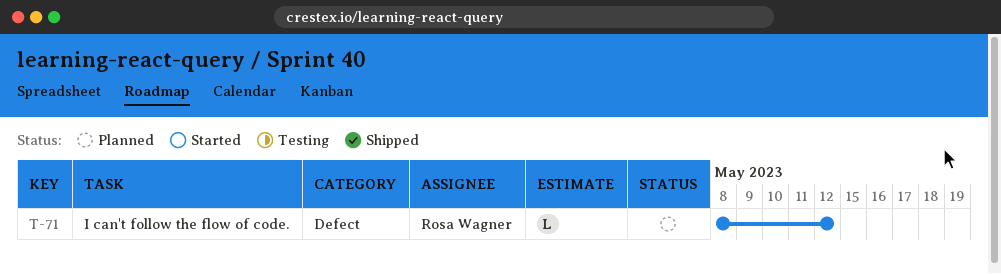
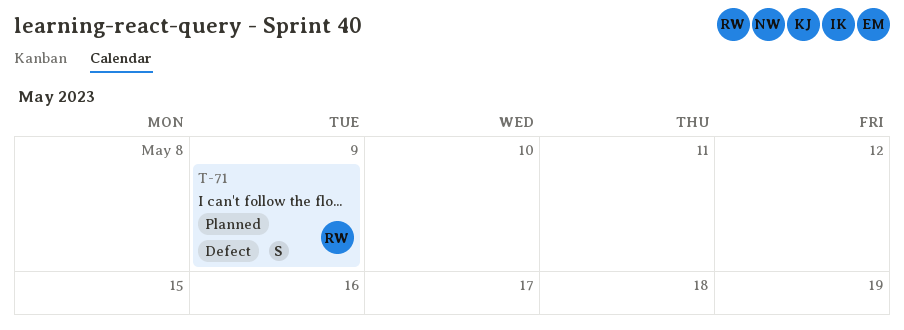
T-71, estimate: L -> S
T-71, due: May 12 -> May 9

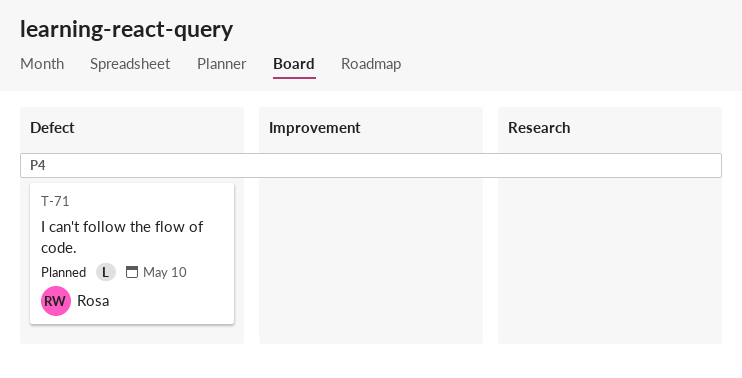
T-71, estimate: S -> L
T-71, due: May 9 -> May 10

